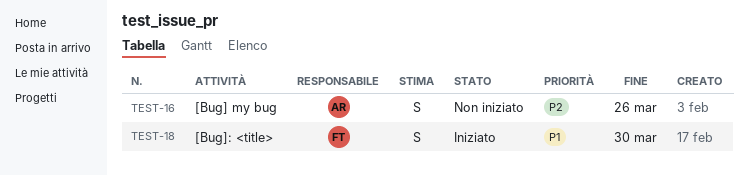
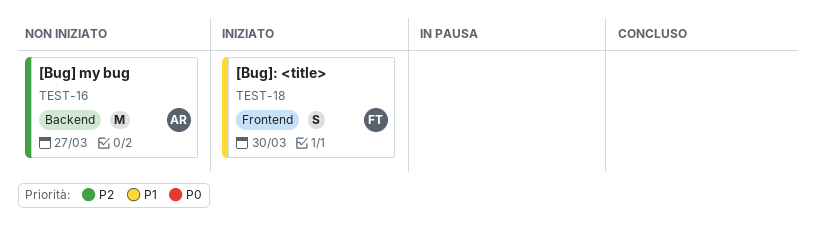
TEST-16, estimate: S -> M
TEST-16, due: Mar 26 -> Mar 27

